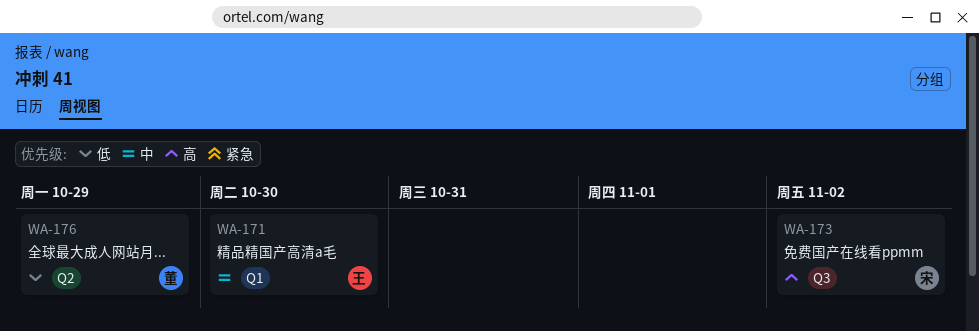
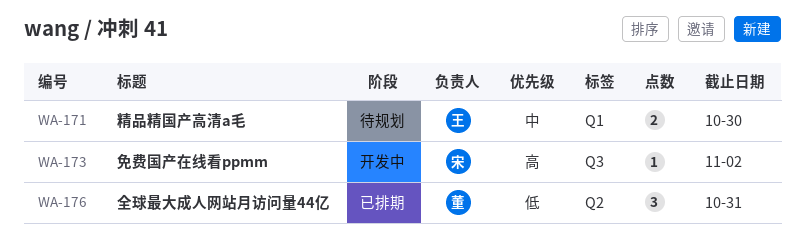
WA-176, due: Oct 29 -> Oct 31

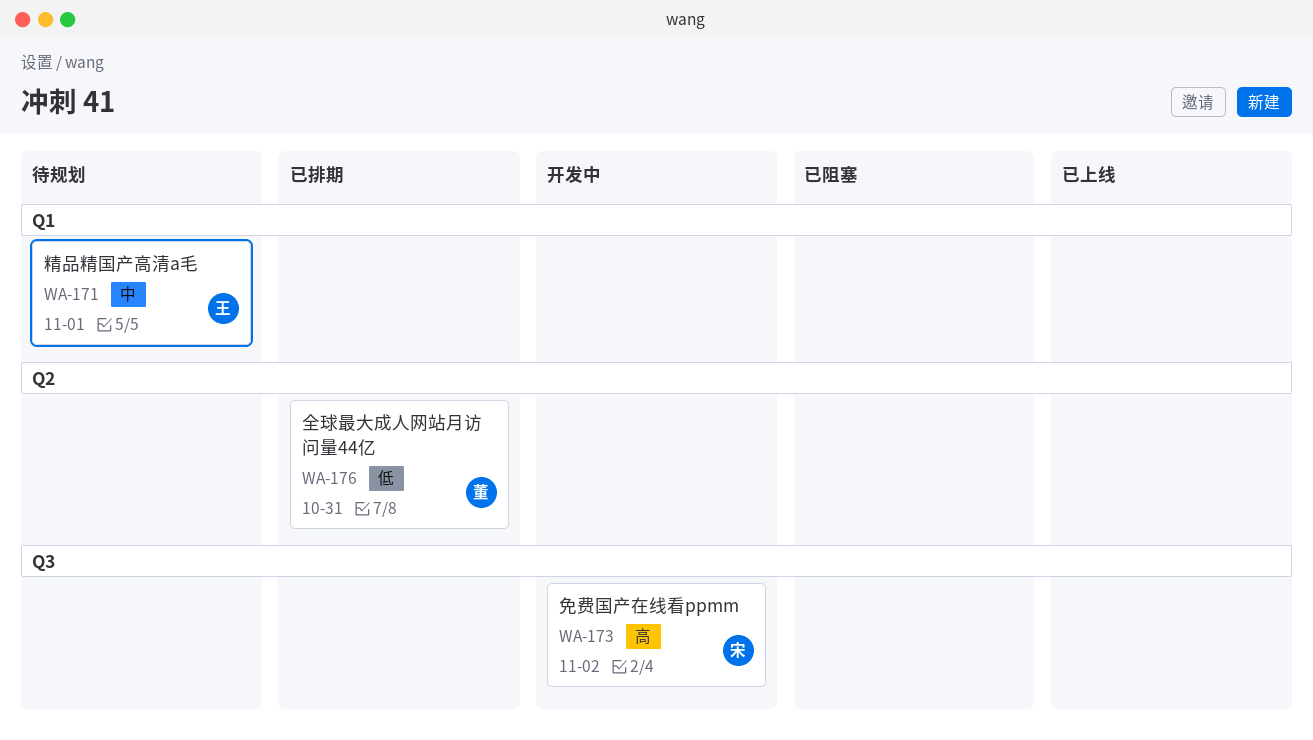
WA-171, due: Oct 30 -> Nov 1

